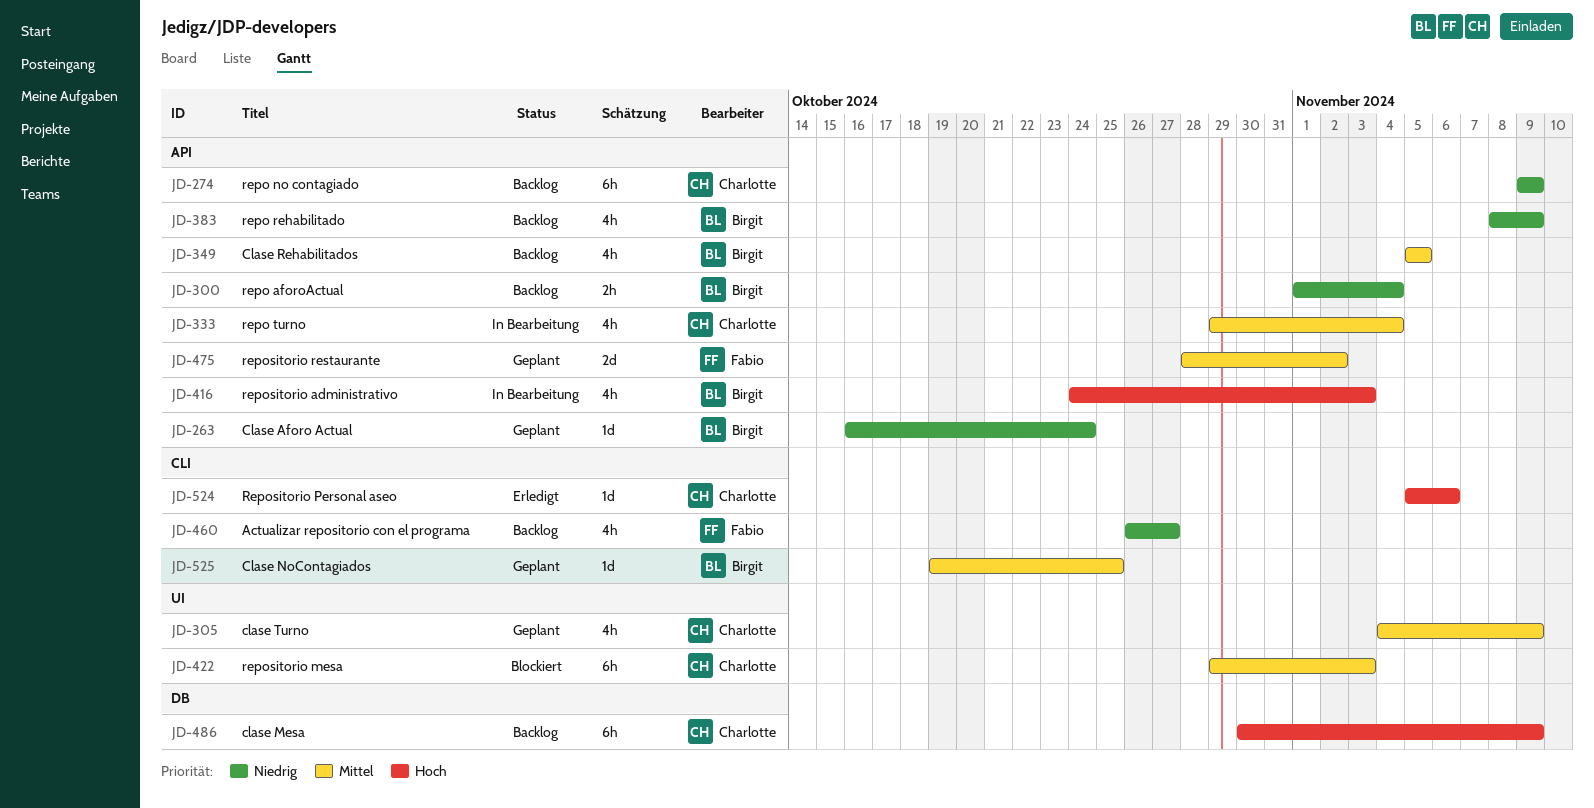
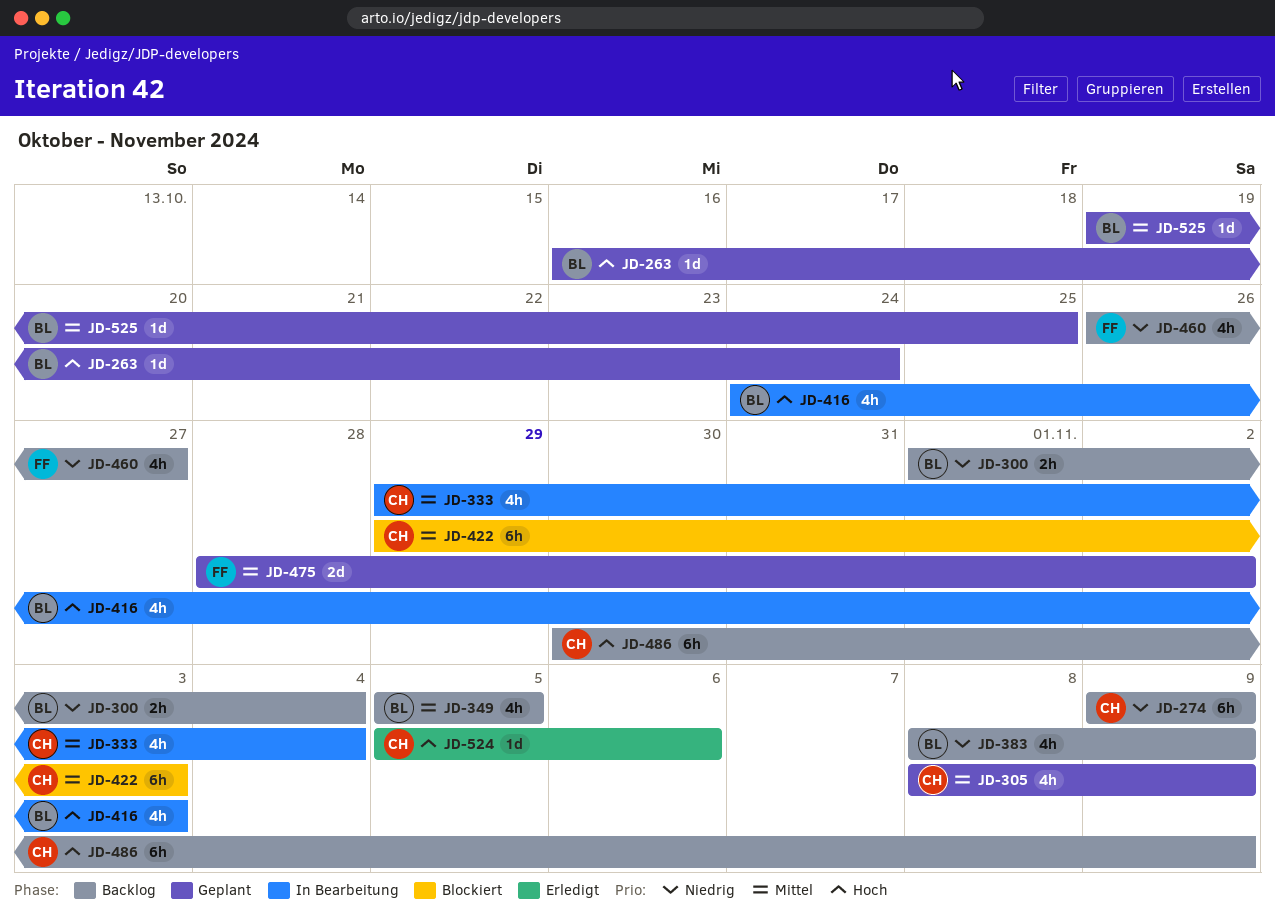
JD-263, priority: Niedrig -> Hoch
JD-305, start: Nov 4 -> Nov 8

